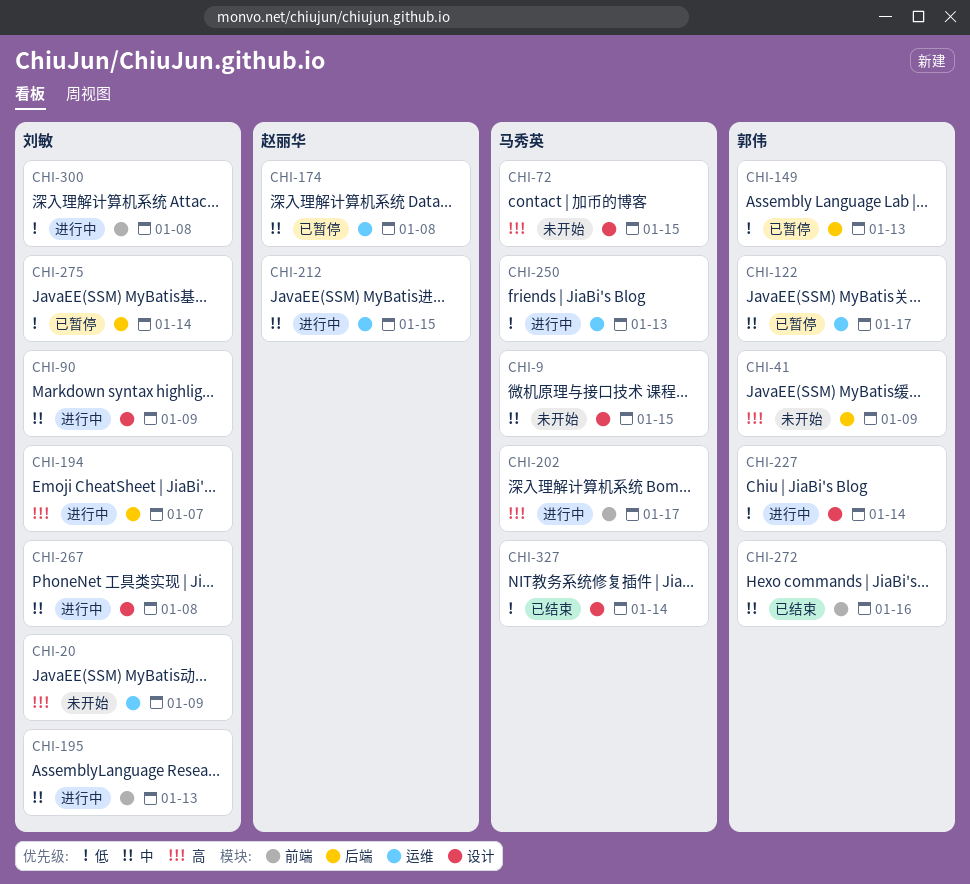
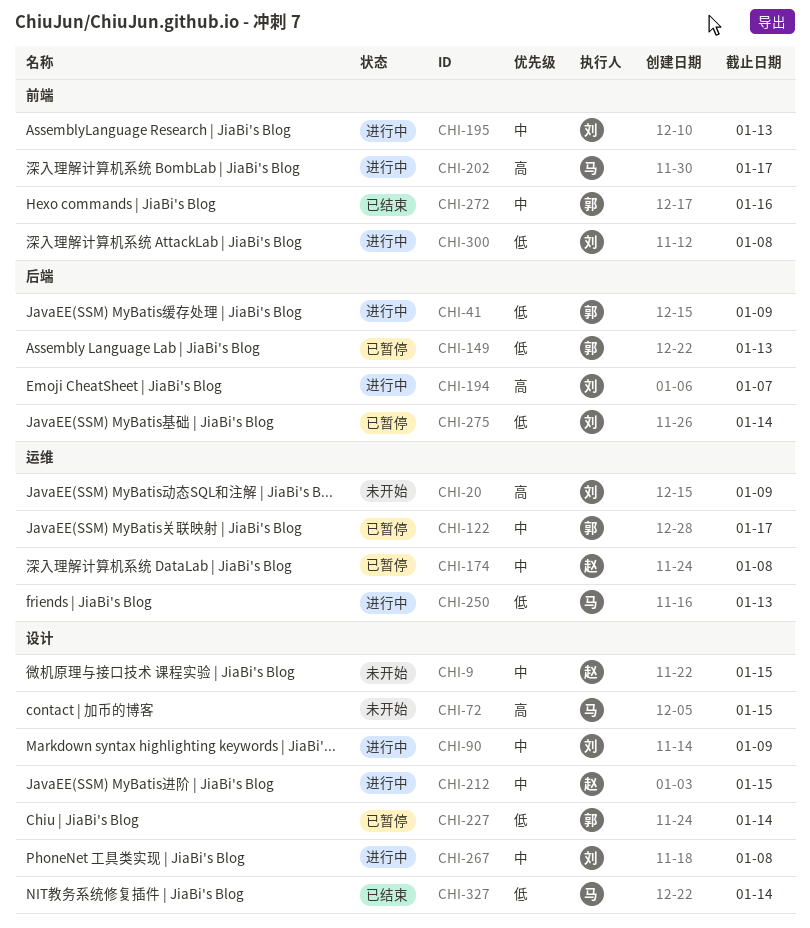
CHI-9, owner: 马秀英 -> 赵丽华
CHI-41, status: 未开始 -> 进行中
CHI-41, priority: 高 -> 低
CHI-212, label: 运维 -> 设计
CHI-227, status: 进行中 -> 已暂停

